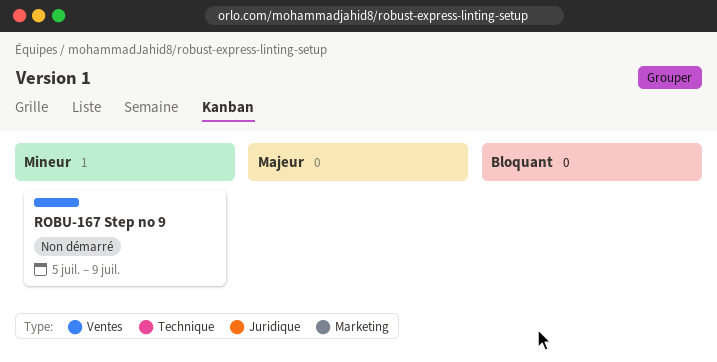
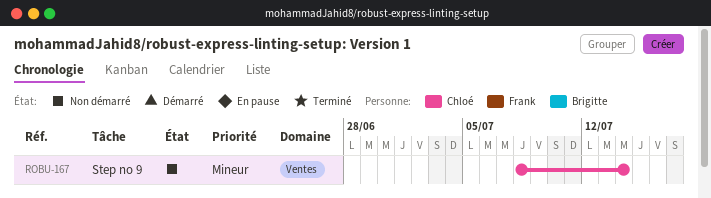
ROBU-167, start: Jul 5 -> Jul 8
ROBU-167, due: Jul 9 -> Jul 14

